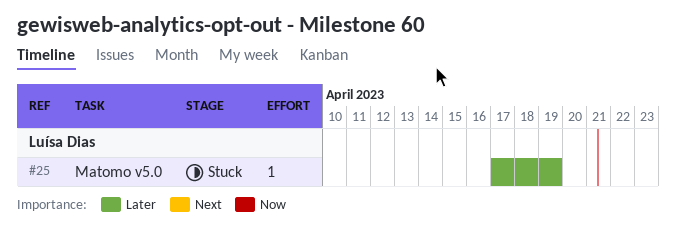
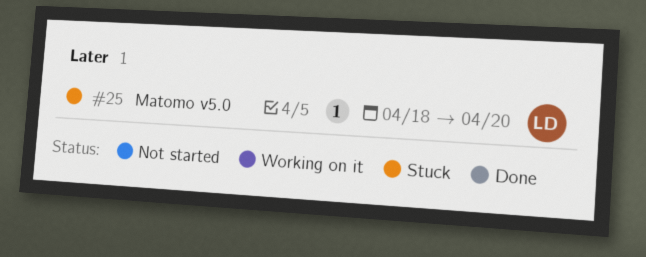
#25, start: Apr 17 -> Apr 18
#25, due: Apr 19 -> Apr 20

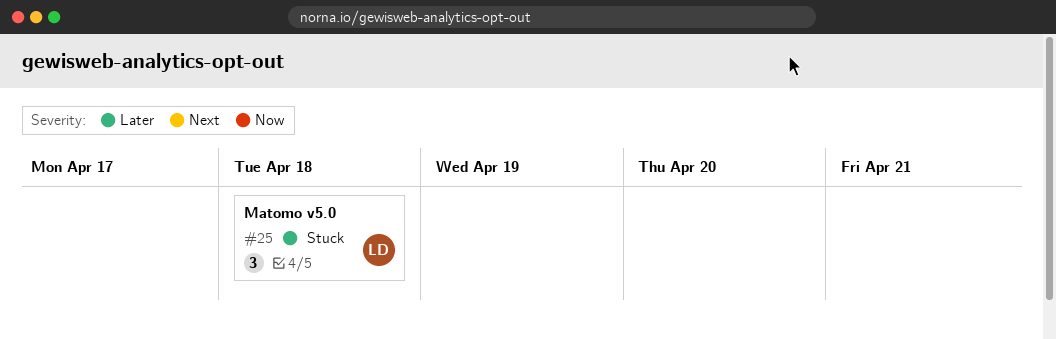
#25, estimate: 1 -> 3
#25, due: Apr 20 -> Apr 18

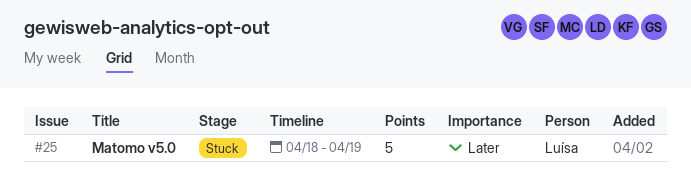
#25, estimate: 3 -> 5
#25, due: Apr 18 -> Apr 19

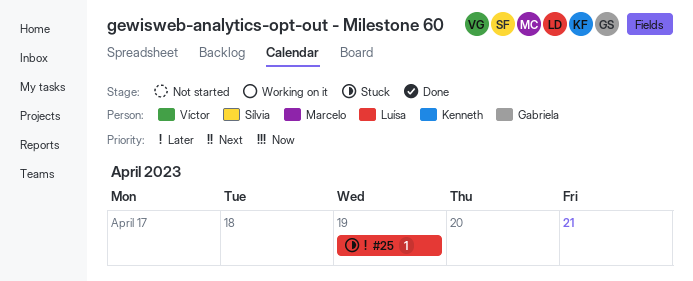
#25, estimate: 5 -> 1
#25, start: Apr 18 -> Apr 19

